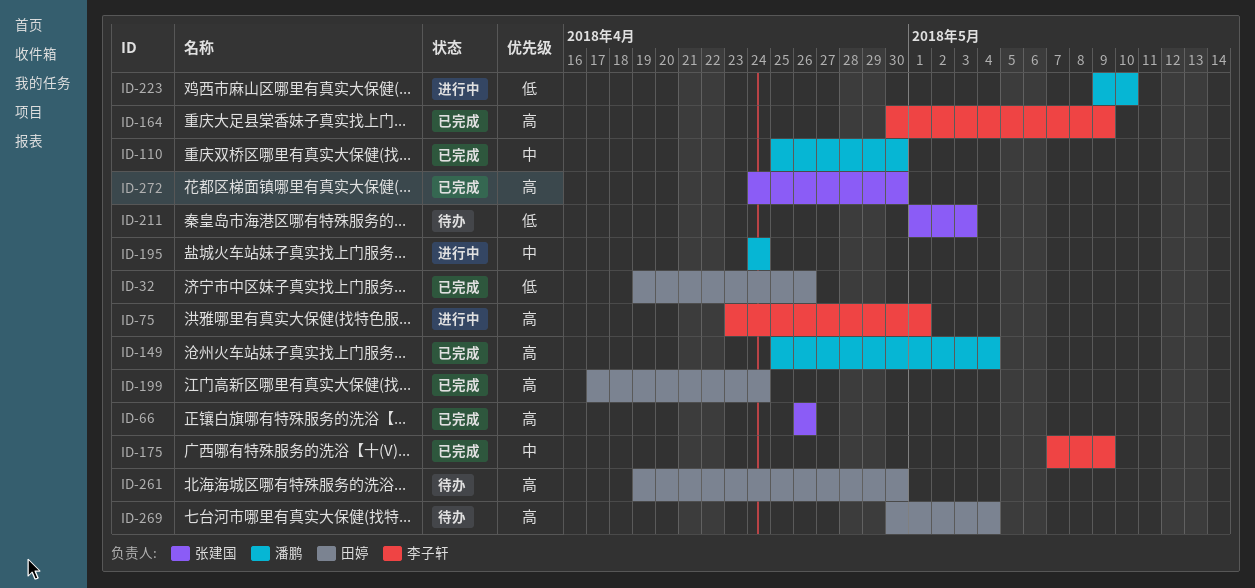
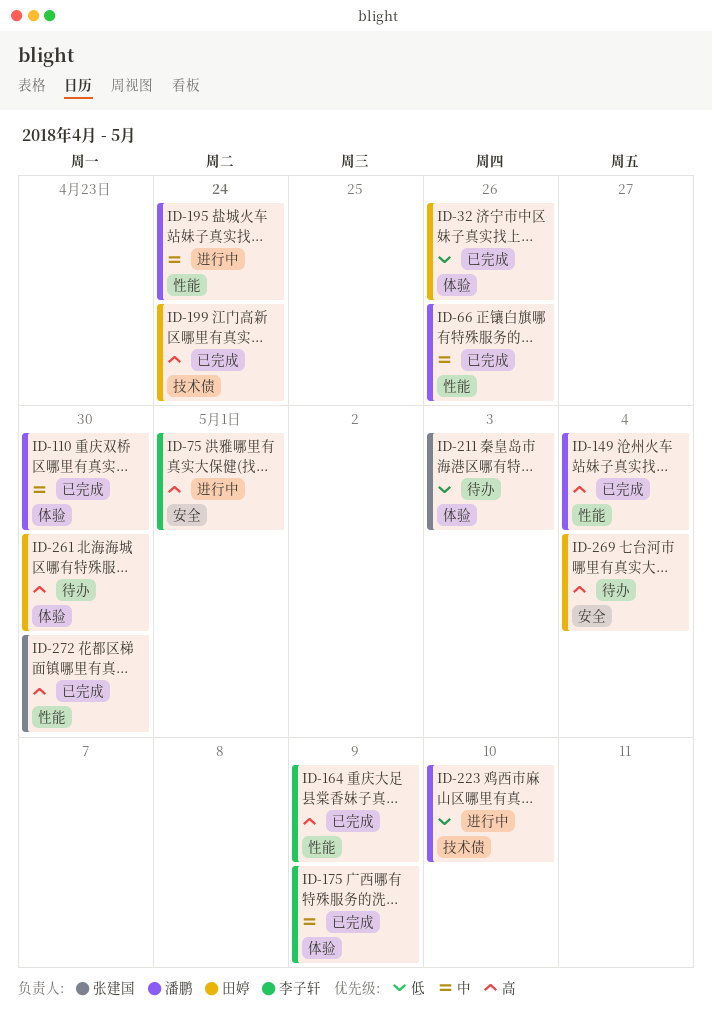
ID-66, owner: 张建国 -> 潘鹏
ID-66, priority: 高 -> 中

